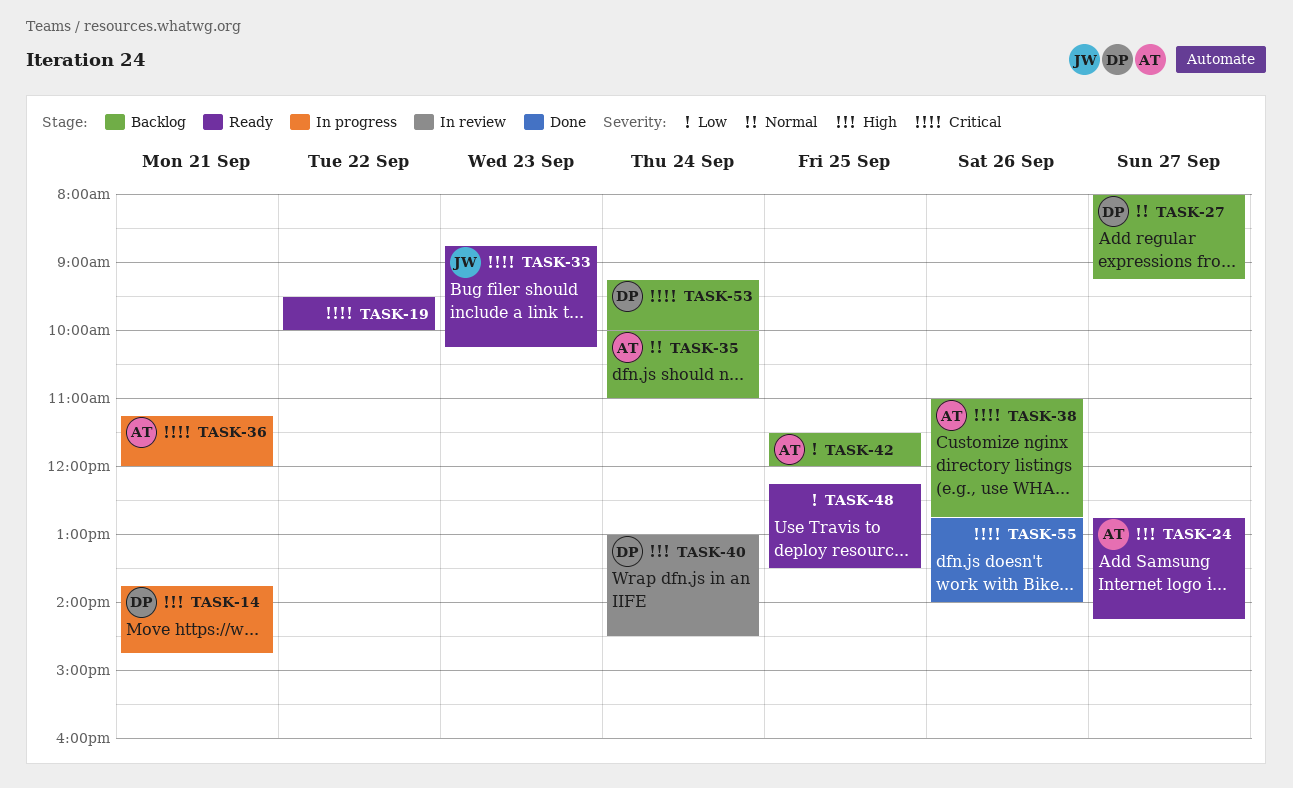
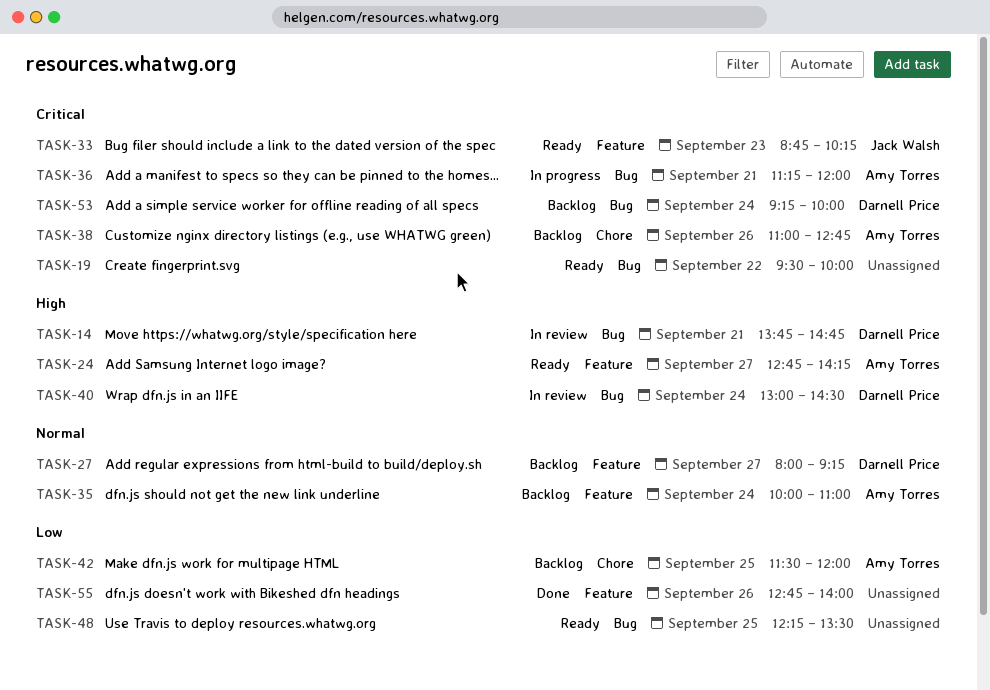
TASK-14, status: In progress -> In review
TASK-55, priority: Critical -> Low

